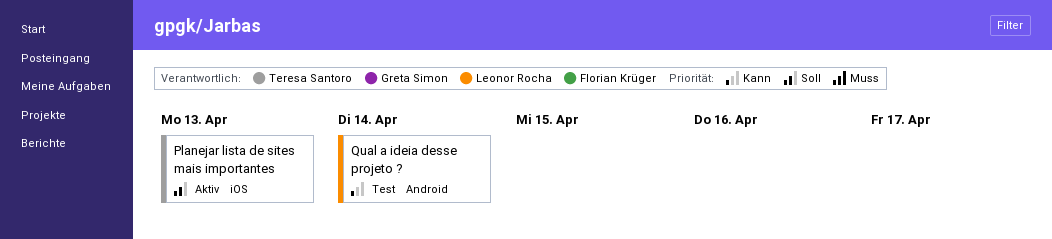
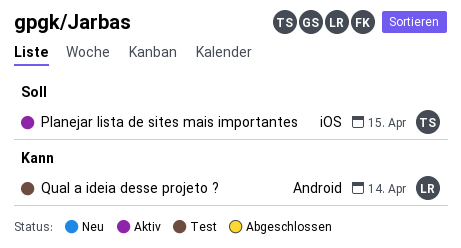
Planejar lista de sites mais importantes, due: Apr 13 -> Apr 15

